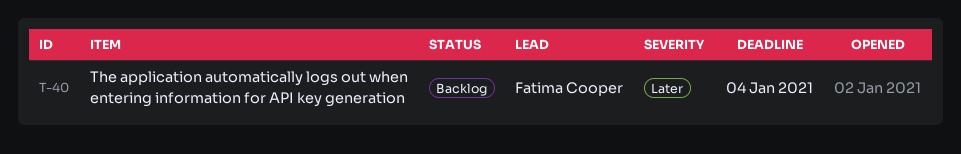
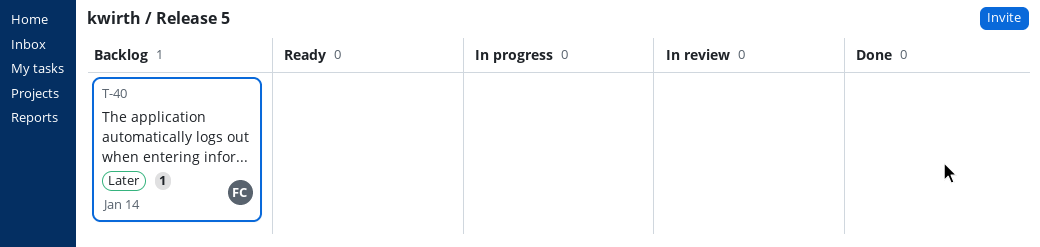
T-40, due: Jan 4 -> Jan 14

